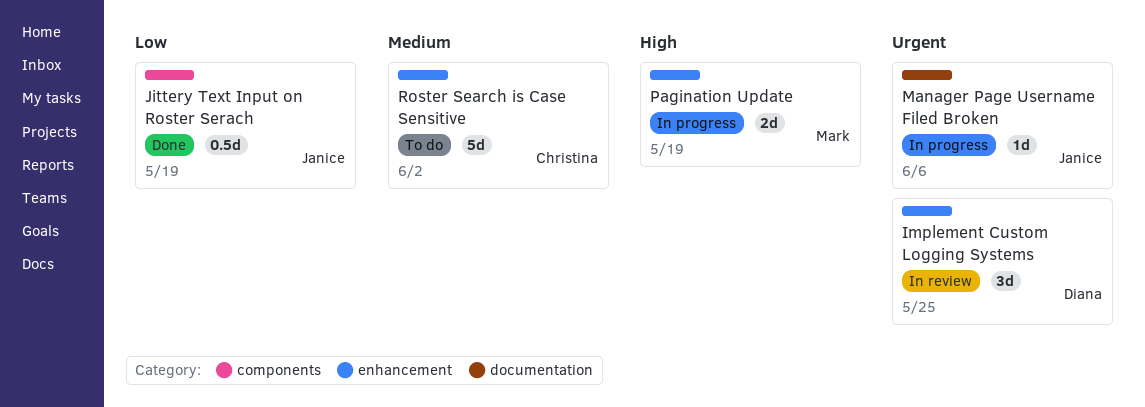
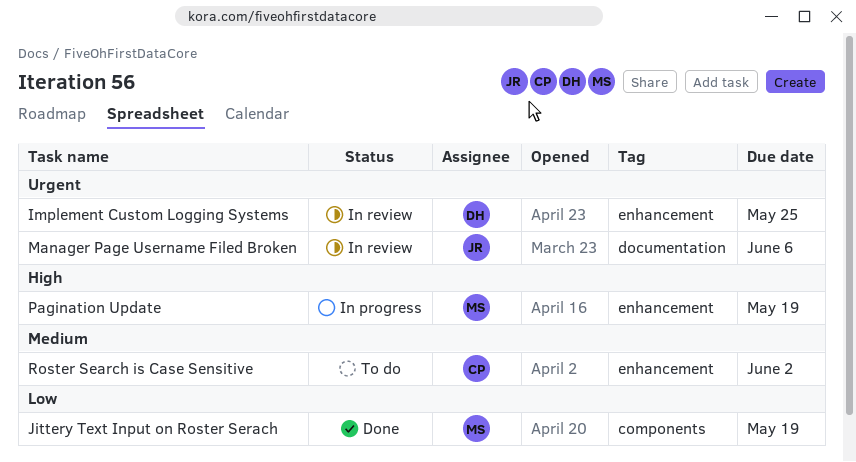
Jittery Text Input on Roster Serach, owner: Janice -> Mark
Manager Page Username Filed Broken, status: In progress -> In review

